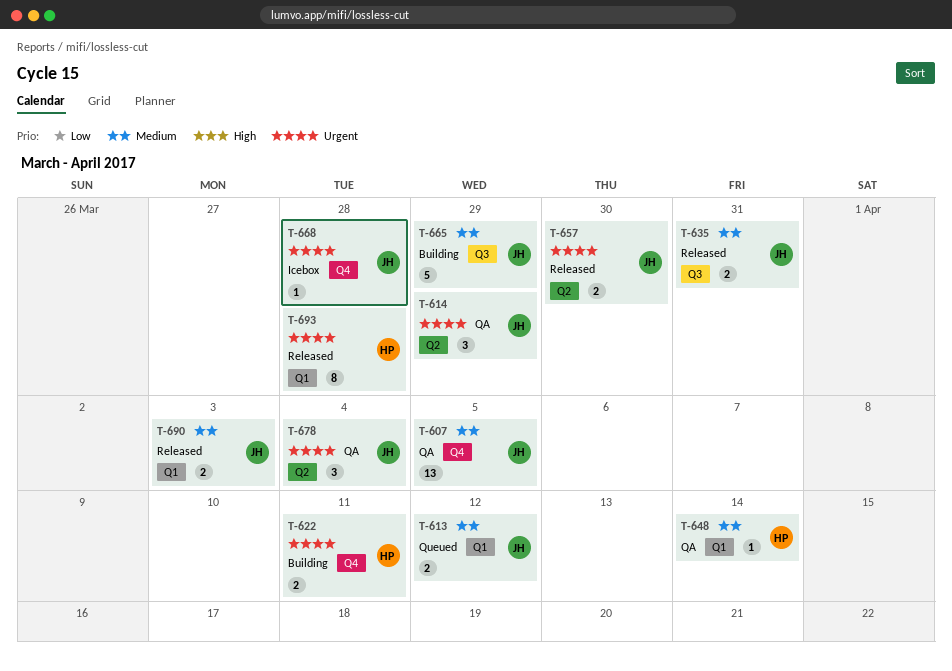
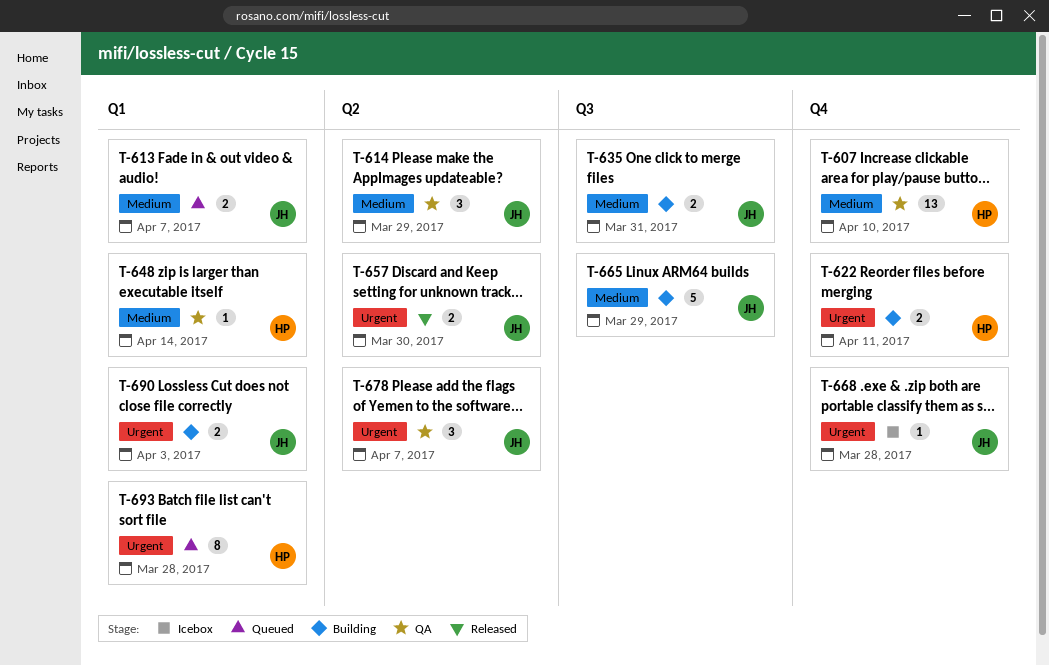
T-607, owner: JH -> HP
T-607, due: Apr 5 -> Apr 10
T-613, due: Apr 12 -> Apr 7
T-614, priority: Urgent -> Medium
T-635, status: Released -> Building
T-678, due: Apr 4 -> Apr 7
T-690, status: Released -> Building
T-690, priority: Medium -> Urgent
T-693, status: Released -> Queued

